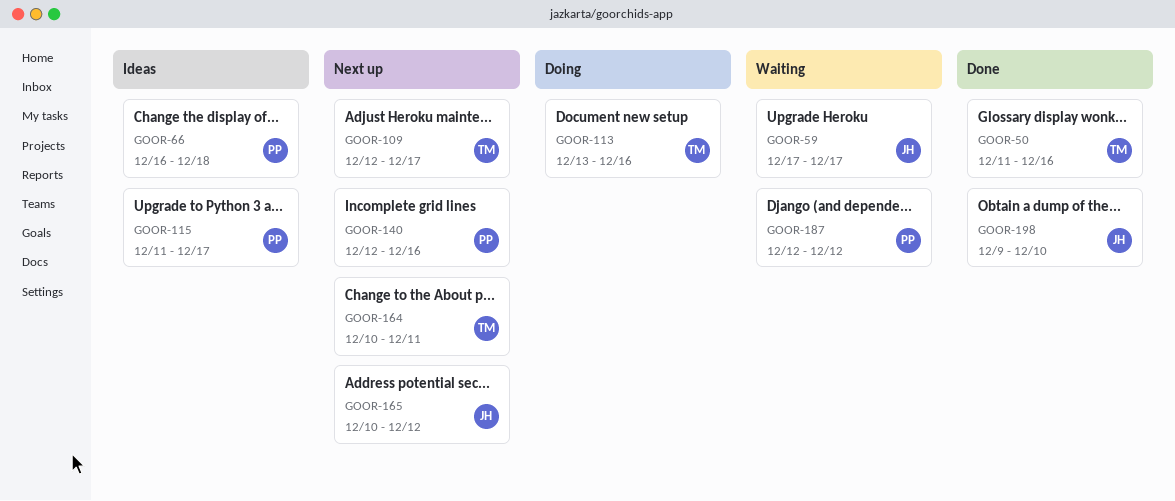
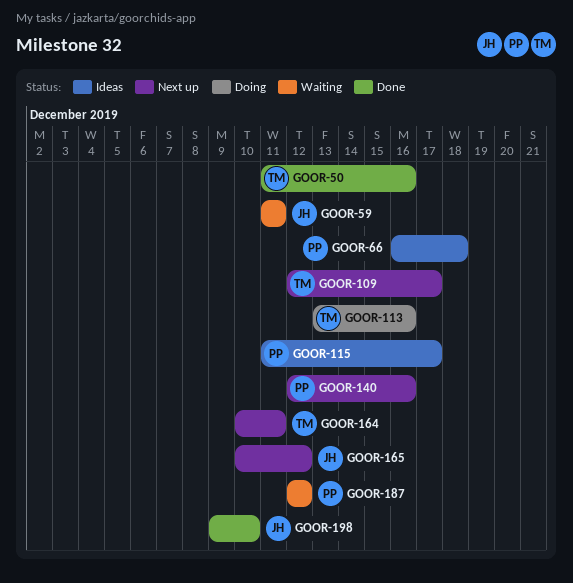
GOOR-59, start: Dec 17 -> Dec 11
GOOR-59, due: Dec 17 -> Dec 11

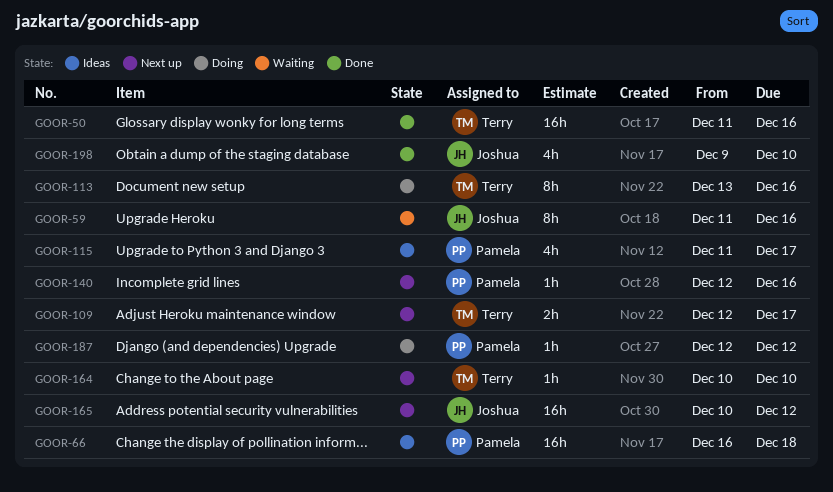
GOOR-59, due: Dec 11 -> Dec 16
GOOR-164, due: Dec 11 -> Dec 10
GOOR-187, status: Waiting -> Doing

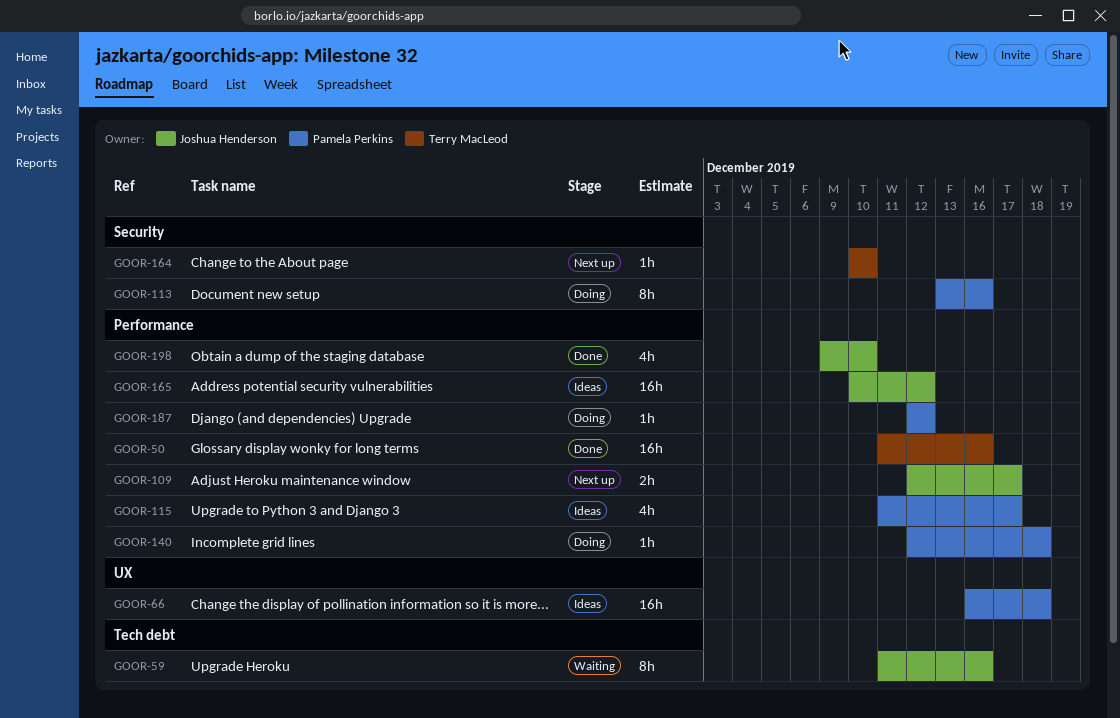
GOOR-109, owner: Terry MacLeod -> Joshua Henderson
GOOR-113, owner: Terry MacLeod -> Pamela Perkins
GOOR-140, status: Next up -> Doing
GOOR-140, due: Dec 16 -> Dec 18
GOOR-165, status: Next up -> Ideas

